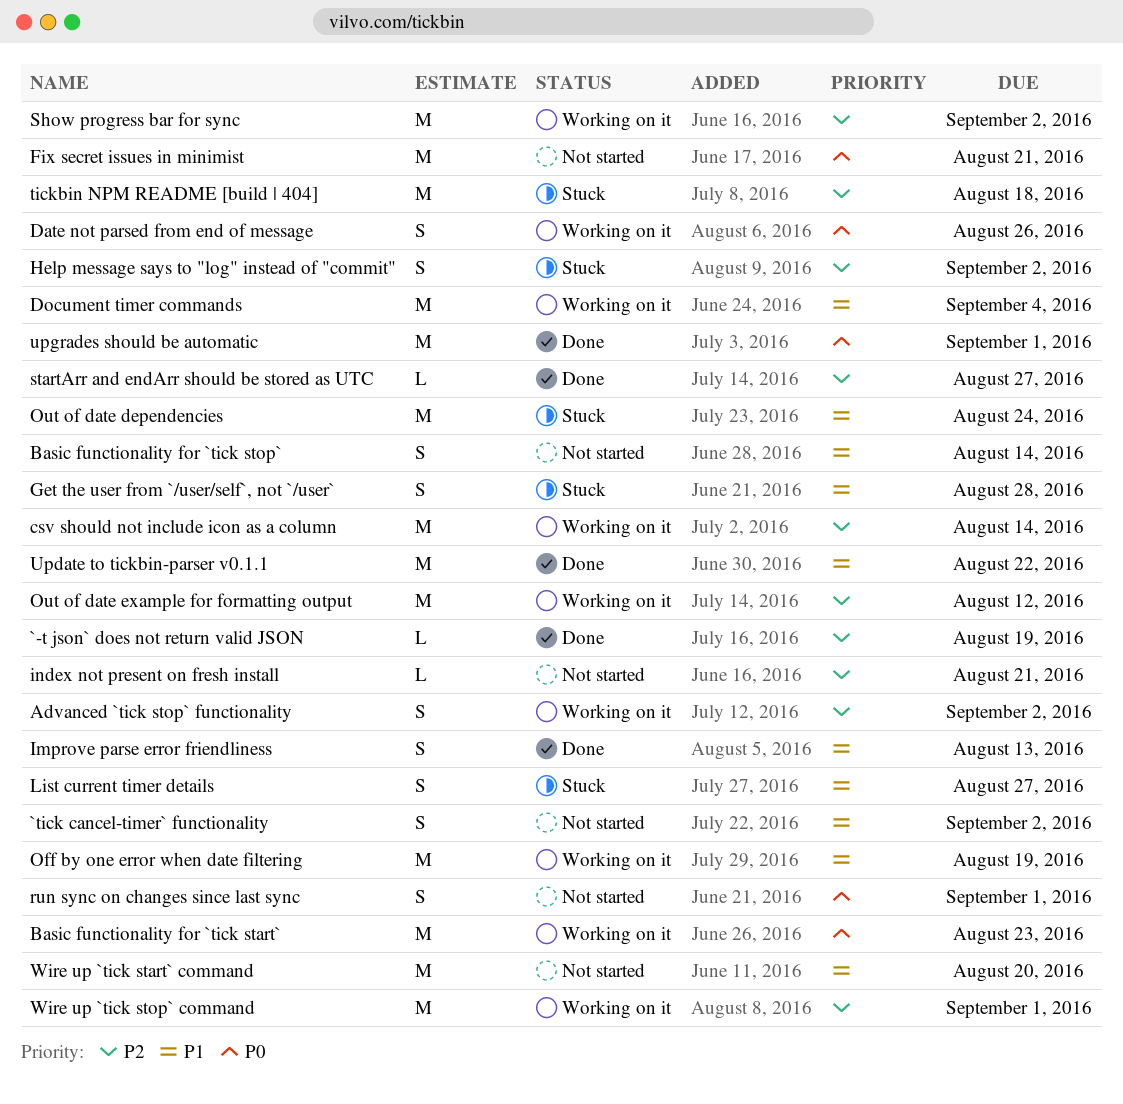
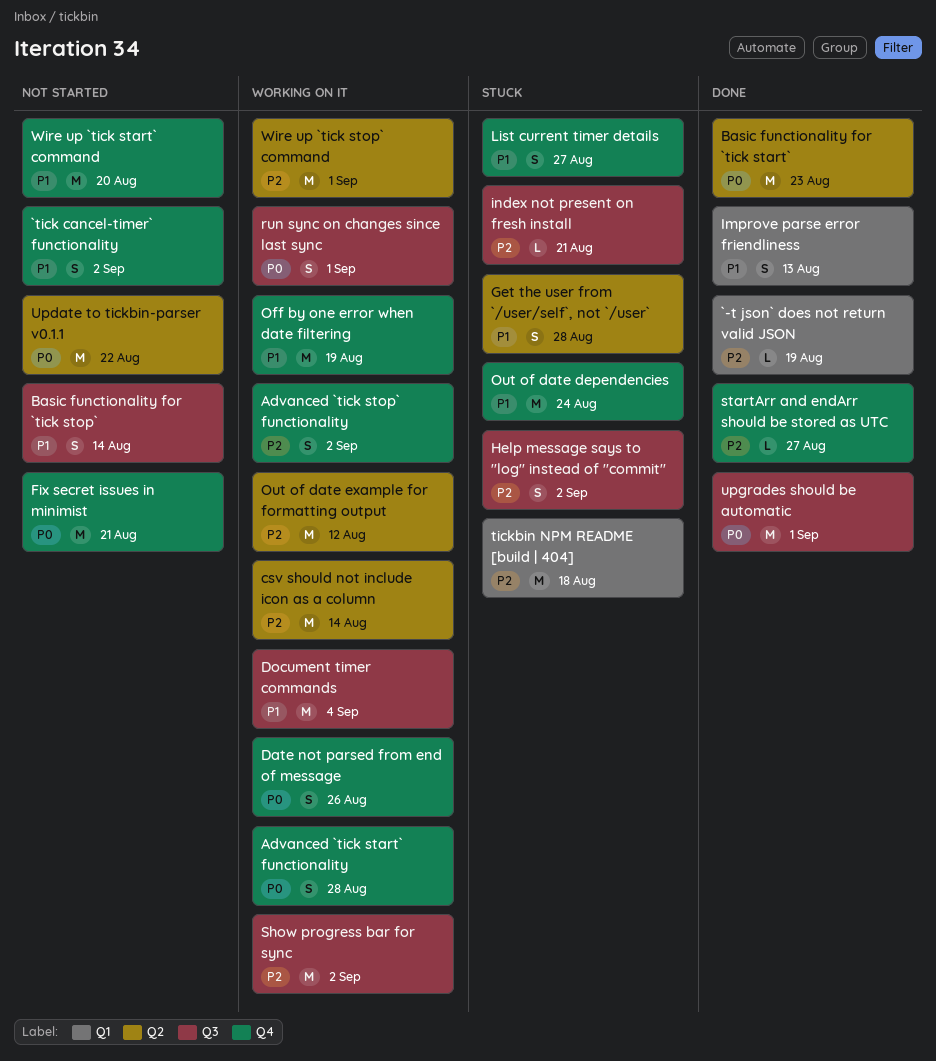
Advanced `tick start` functionality: none -> present
Basic functionality for `tick start`, status: Working on it -> Done
index not present on fresh install, status: Not started -> Stuck
run sync on changes since last sync, status: Not started -> Working on it
Update to tickbin-parser v0.1.1, status: Done -> Not started
Update to tickbin-parser v0.1.1, priority: P1 -> P0

